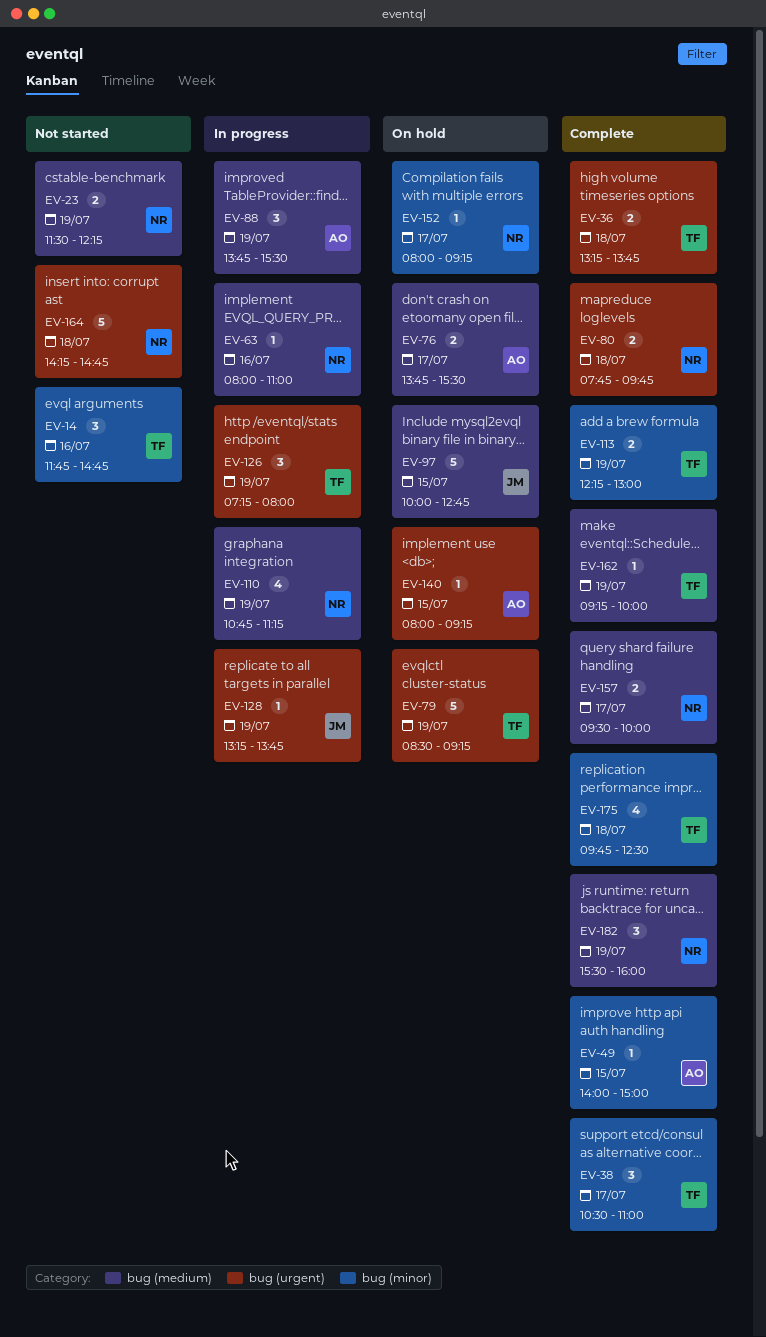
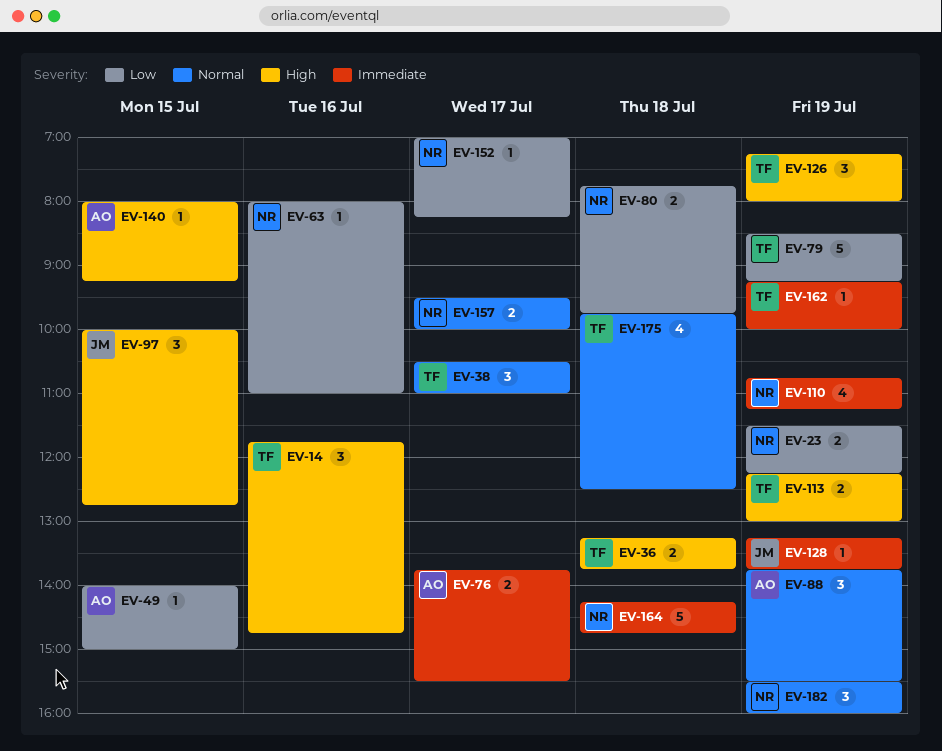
EV-97, estimate: 5 -> 3
EV-152, begins: 08:00 -> 07:00
EV-152, ends: 09:15 -> 08:15

